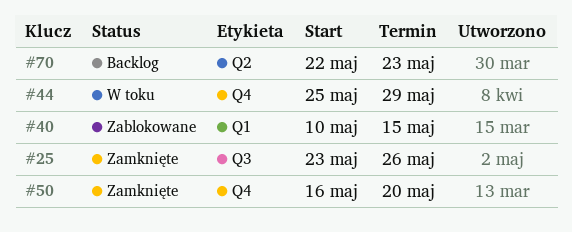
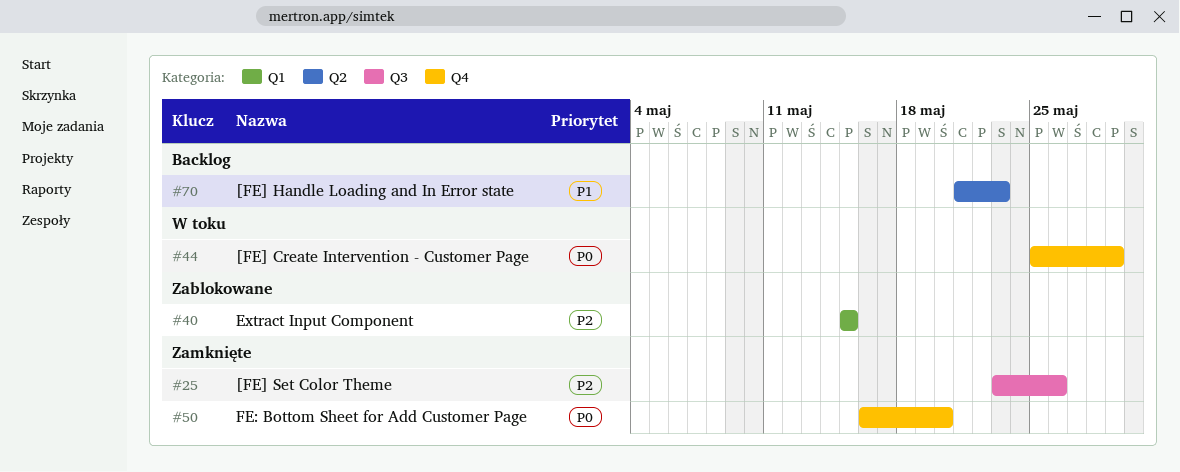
#40, start: May 10 -> May 15
#70, start: May 22 -> May 21

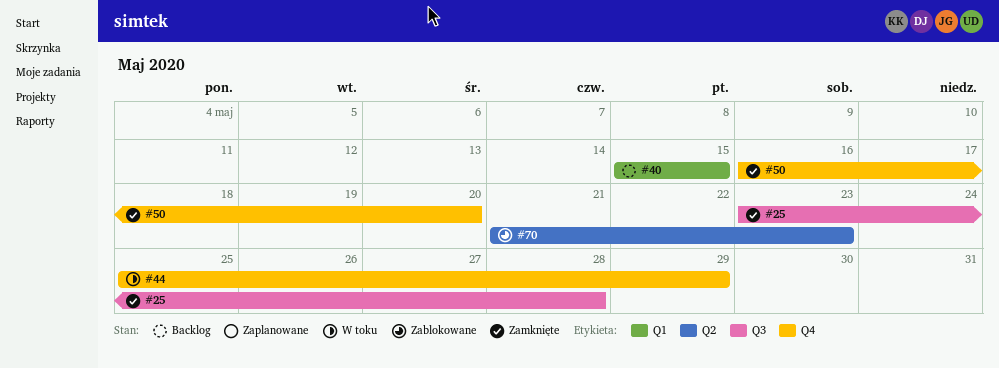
#25, due: May 26 -> May 28
#40, status: Zablokowane -> Backlog
#70, status: Backlog -> Zablokowane

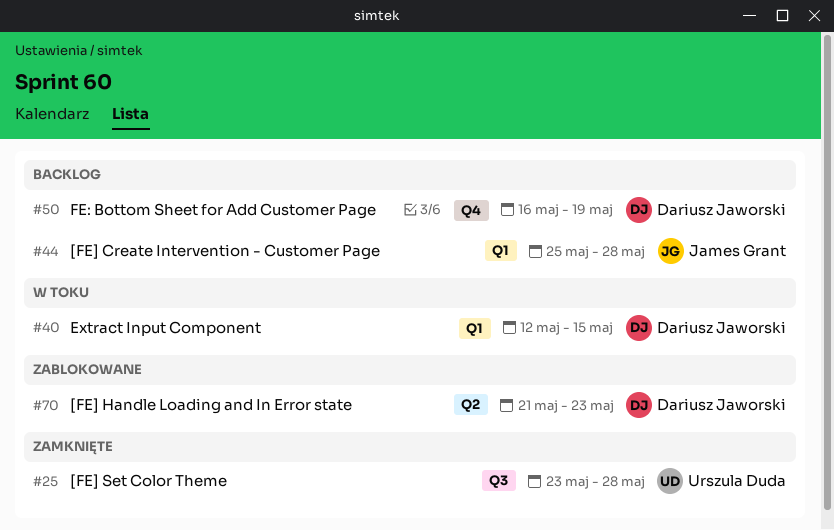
#40, status: Backlog -> W toku
#40, start: May 15 -> May 12
#44, status: W toku -> Backlog
#44, label: Q4 -> Q1
#44, due: May 29 -> May 28
#50, status: Zamknięte -> Backlog
#50, due: May 20 -> May 19

